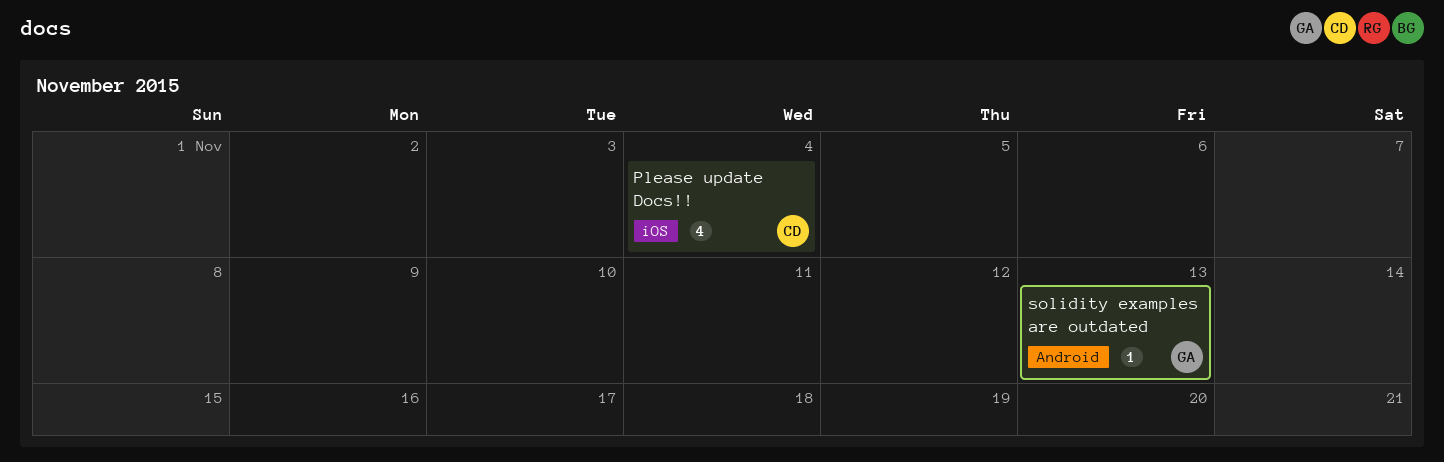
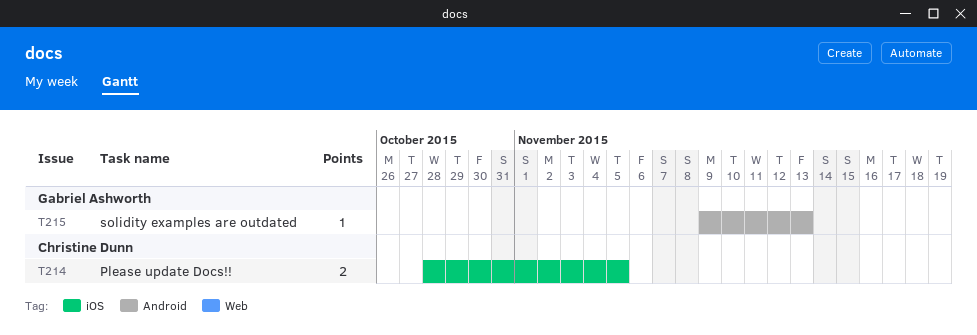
Please update Docs!!, estimate: 4 -> 2
Please update Docs!!, due: Nov 4 -> Nov 5

